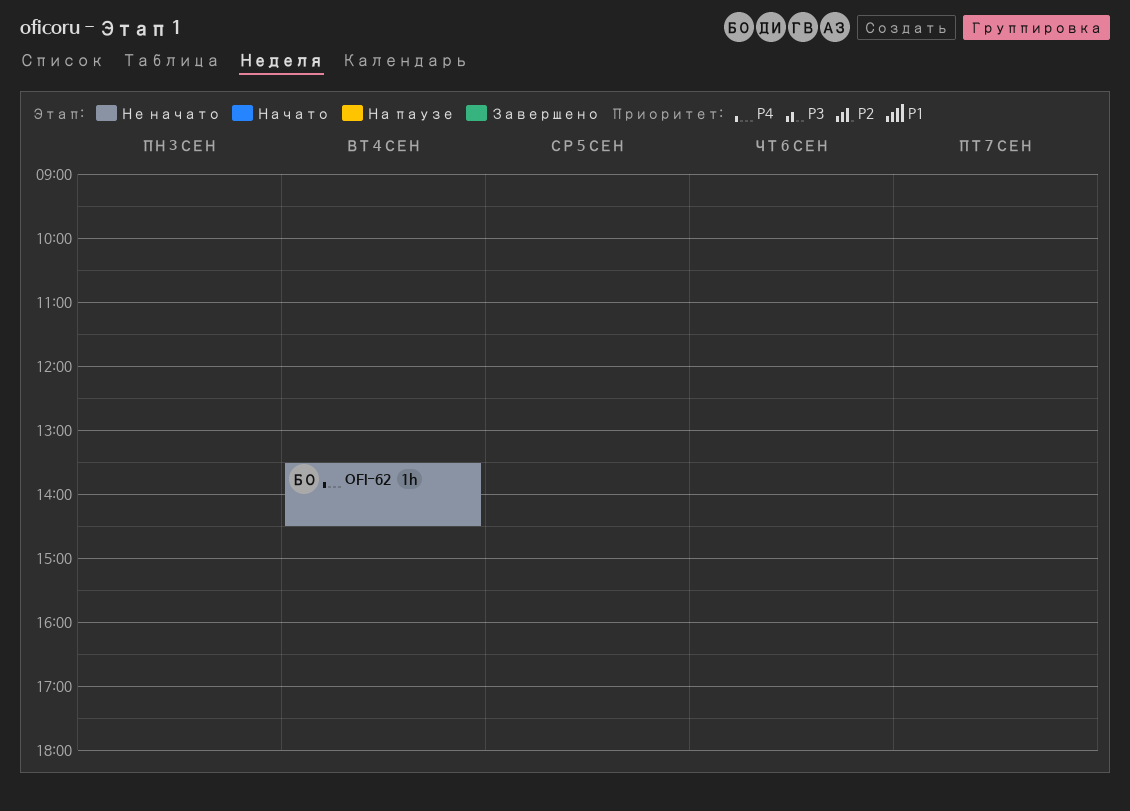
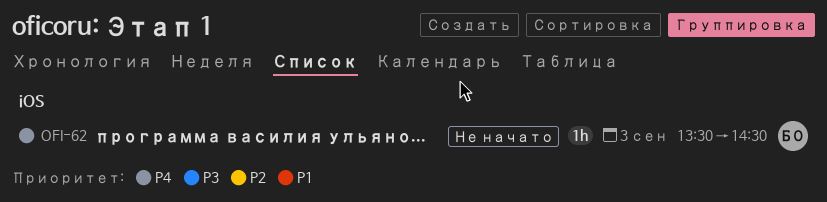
OFI-62, day: Sep 4 -> Sep 3

